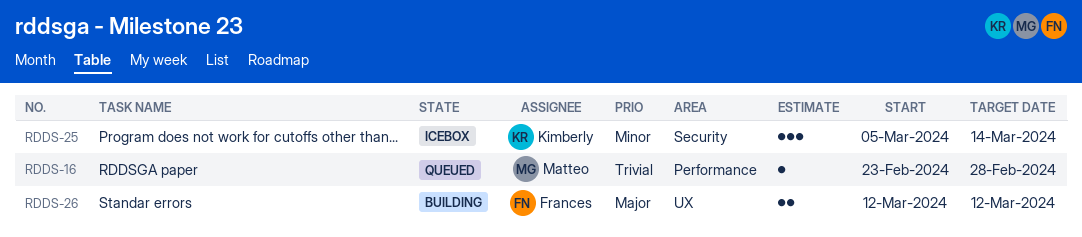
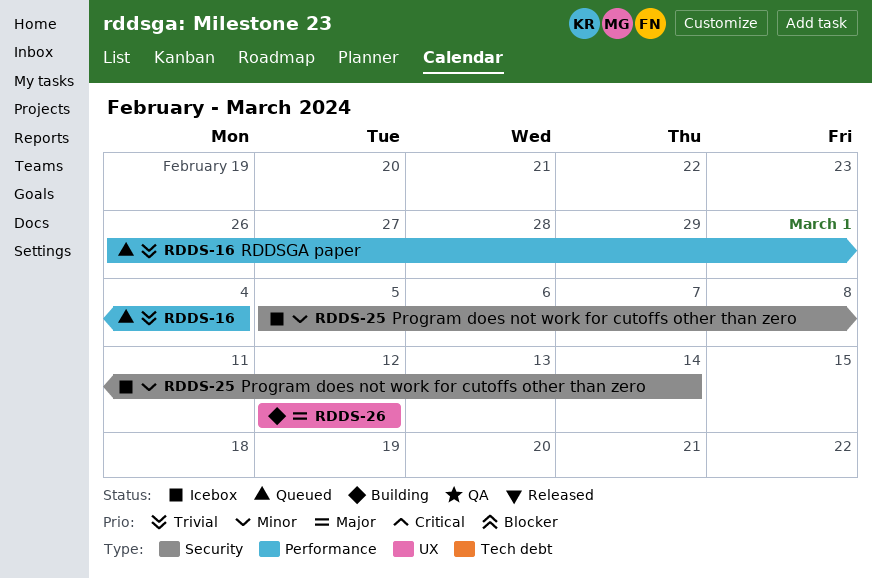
RDDS-16, start: Feb 23 -> Feb 26
RDDS-16, due: Feb 28 -> Mar 4

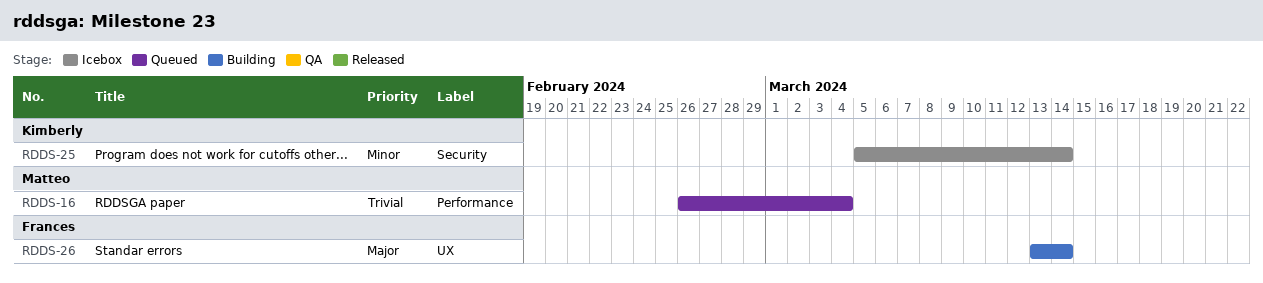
RDDS-26, start: Mar 12 -> Mar 13
RDDS-26, due: Mar 12 -> Mar 14

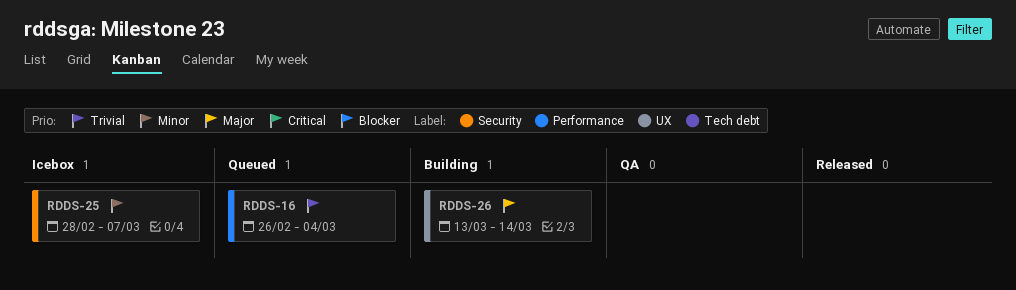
RDDS-25, start: Mar 5 -> Feb 28
RDDS-25, due: Mar 14 -> Mar 7

